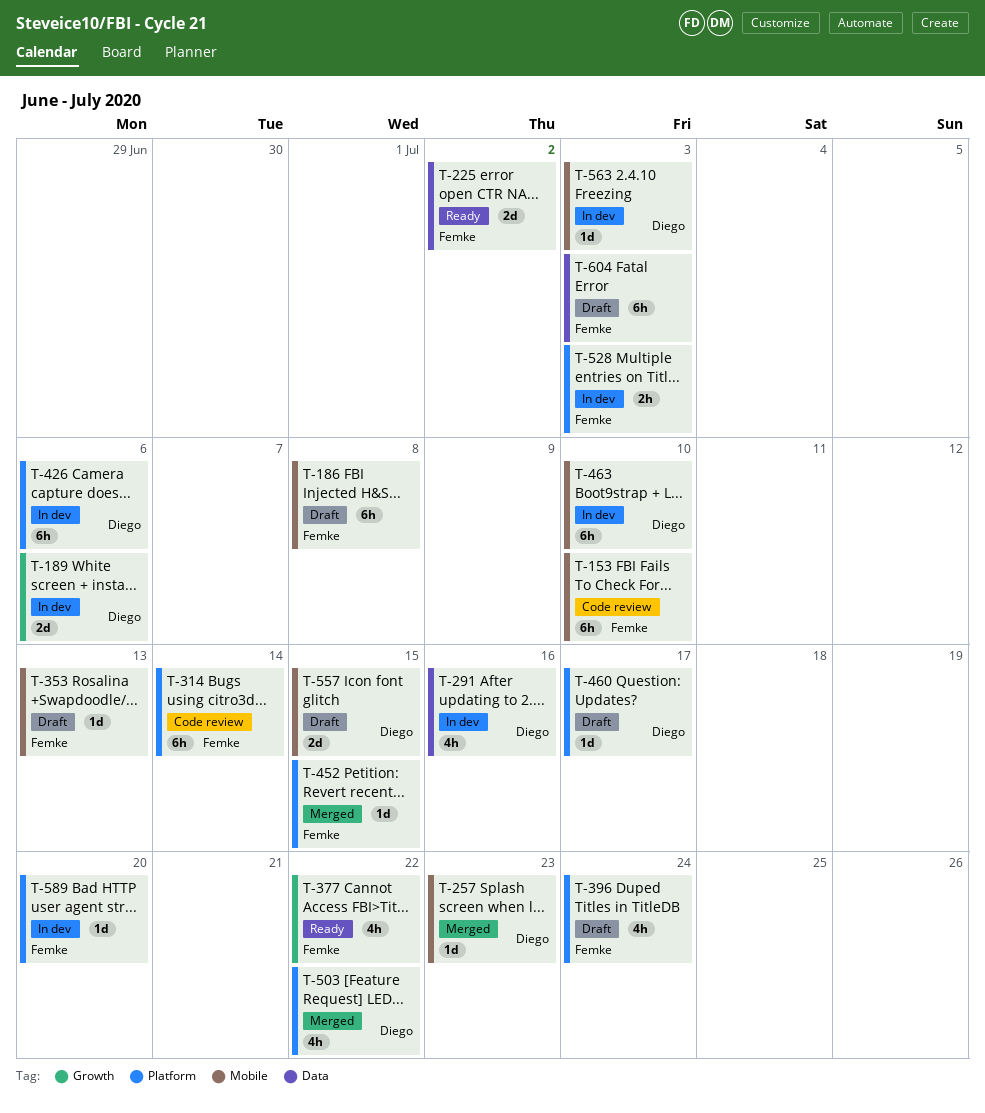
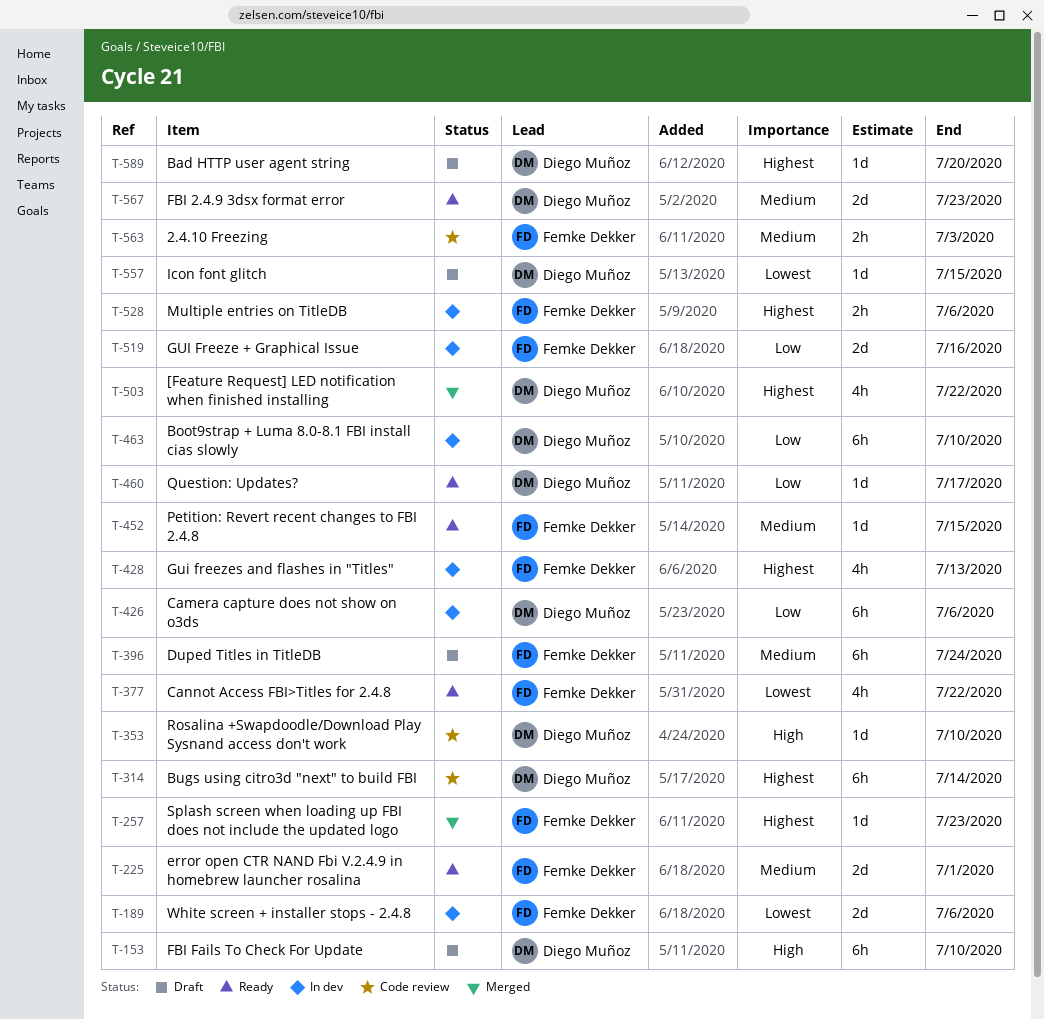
T-153, status: Code review -> Draft
T-153, owner: Femke Dekker -> Diego Muñoz
T-186: present -> none
T-189, owner: Diego Muñoz -> Femke Dekker
T-225, due: Jul 2 -> Jul 1
T-257, owner: Diego Muñoz -> Femke Dekker
T-291: present -> none
T-314, owner: Femke Dekker -> Diego Muñoz
T-353, status: Draft -> Code review
T-353, owner: Femke Dekker -> Diego Muñoz
T-353, due: Jul 13 -> Jul 10
T-396, estimate: 4h -> 6h
T-428: none -> present
T-452, status: Merged -> Ready
T-460, status: Draft -> Ready
T-519: none -> present
T-528, due: Jul 3 -> Jul 6
T-557, estimate: 2d -> 1d
T-563, status: In dev -> Code review
T-563, owner: Diego Muñoz -> Femke Dekker
T-563, estimate: 1d -> 2h
T-567: none -> present
T-589, status: In dev -> Draft
T-589, owner: Femke Dekker -> Diego Muñoz
T-604: present -> none

